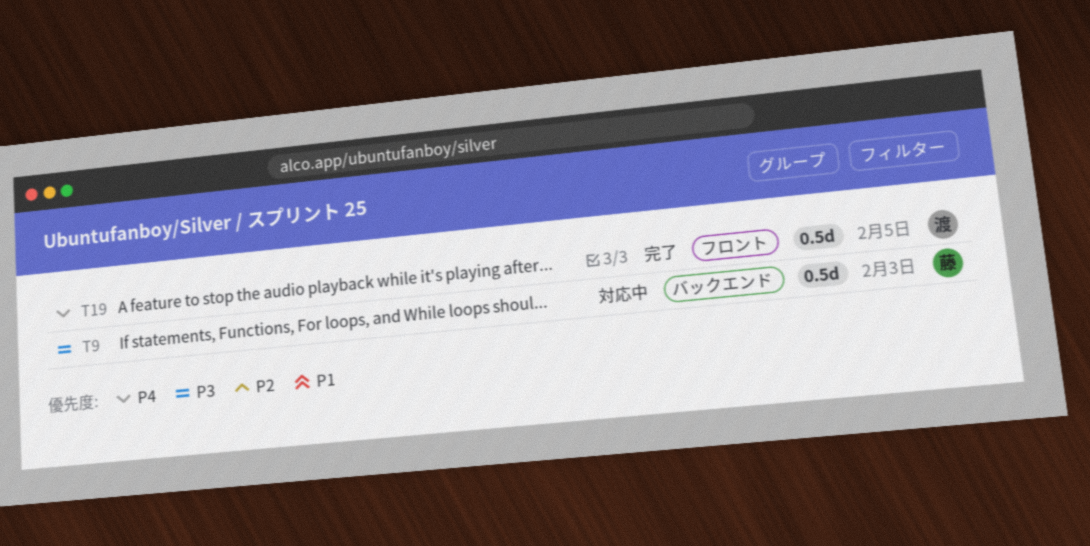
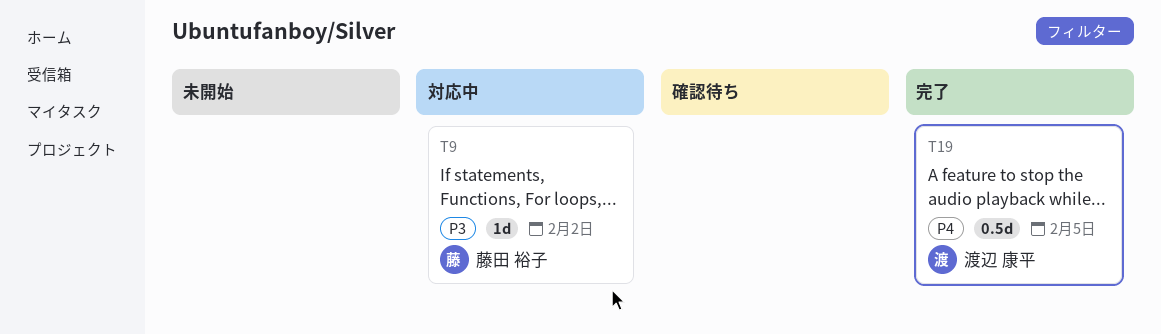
T9, estimate: 0.5d -> 1d
T9, due: Feb 3 -> Feb 2

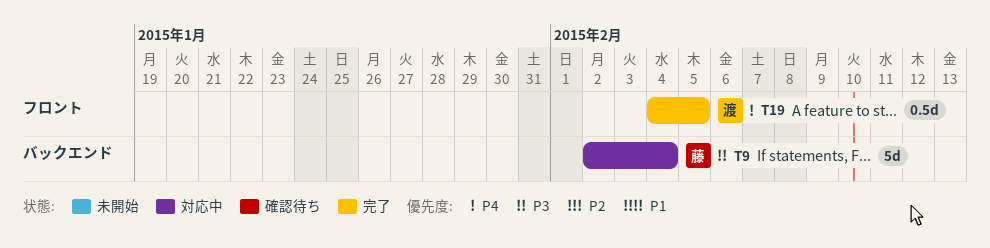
T9, estimate: 1d -> 5d
T9, due: Feb 2 -> Feb 4

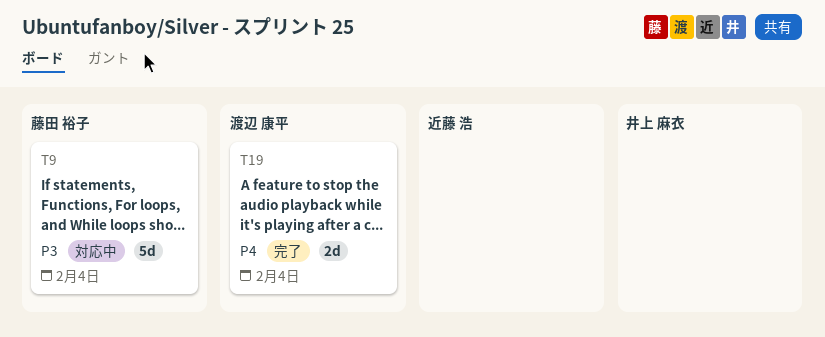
T19, estimate: 0.5d -> 2d
T19, due: Feb 5 -> Feb 4

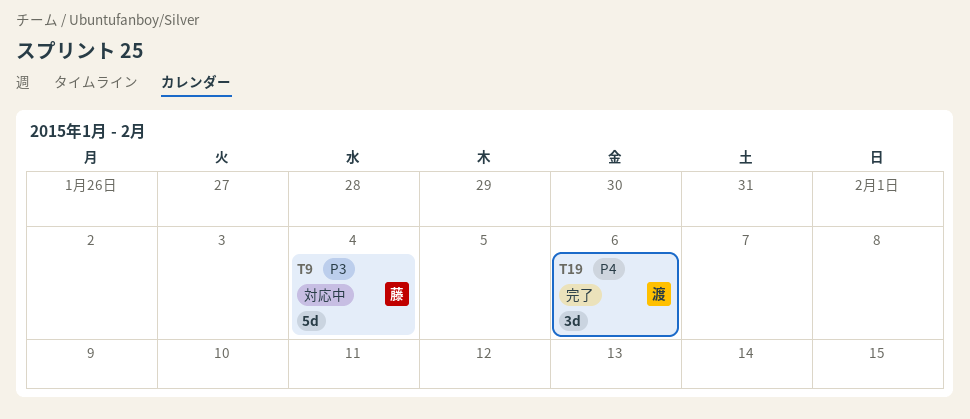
T19, estimate: 2d -> 3d
T19, due: Feb 4 -> Feb 6

